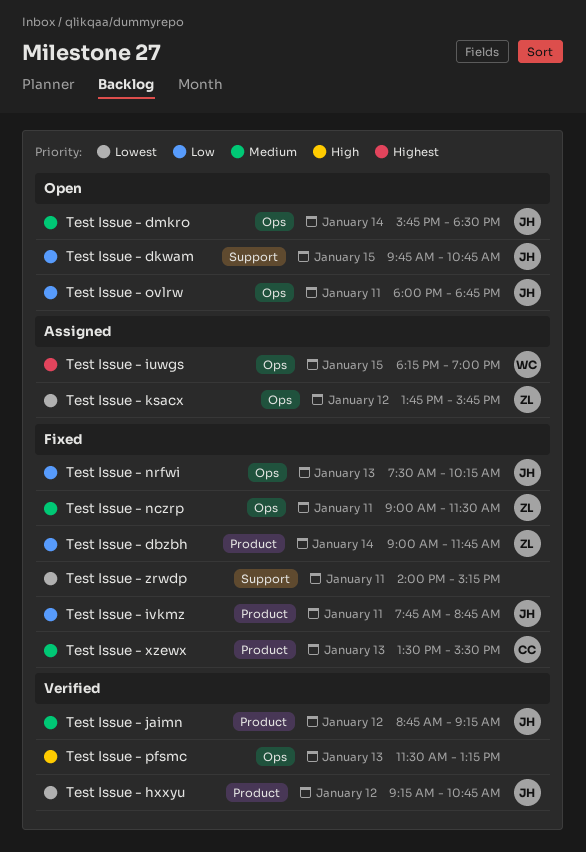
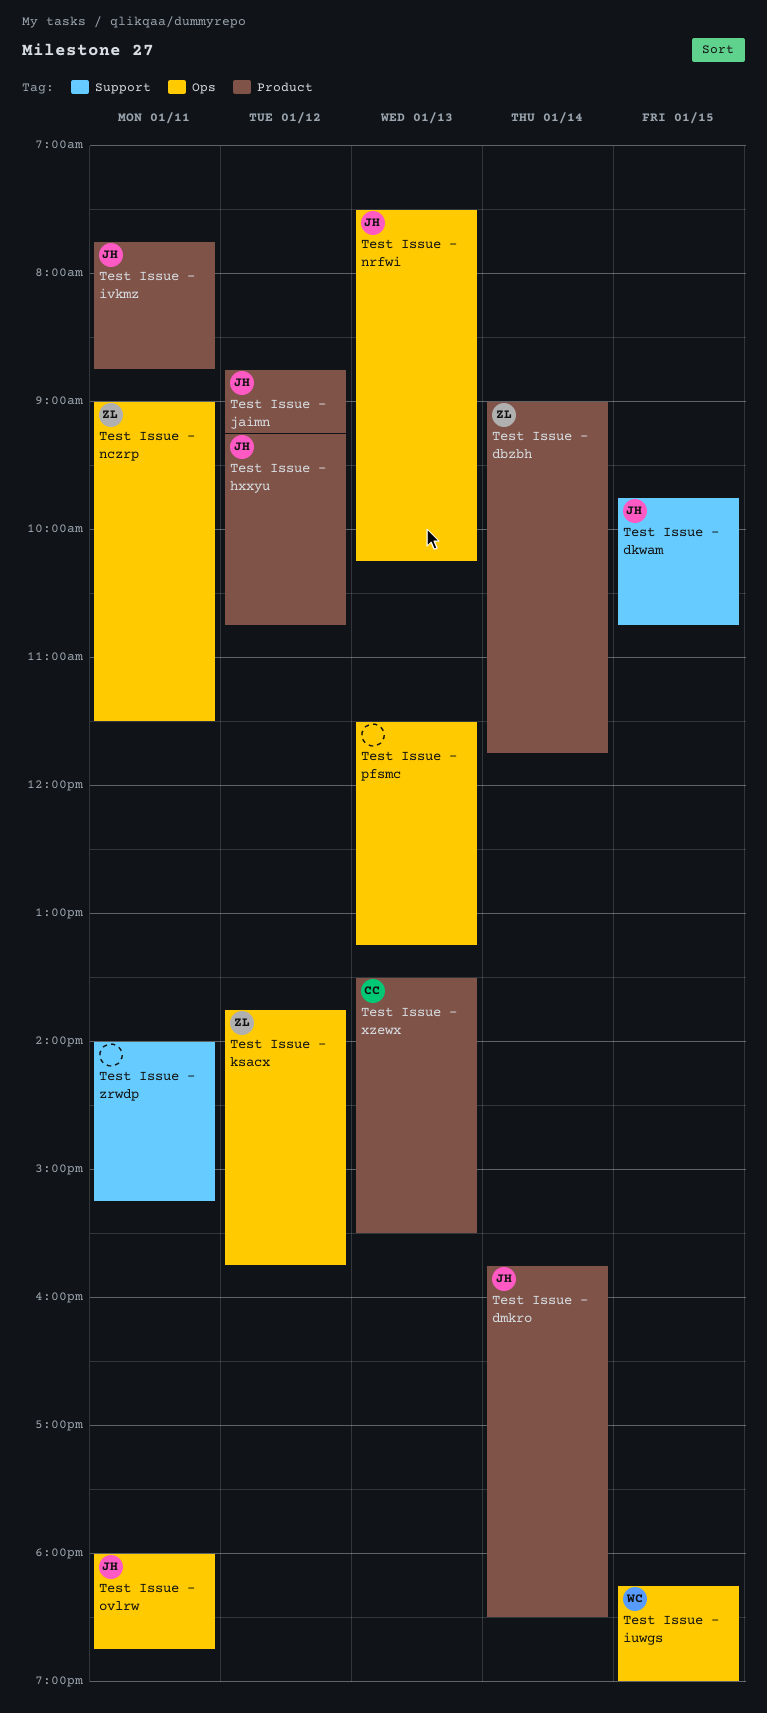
Test Issue - dmkro, label: Ops -> Product

